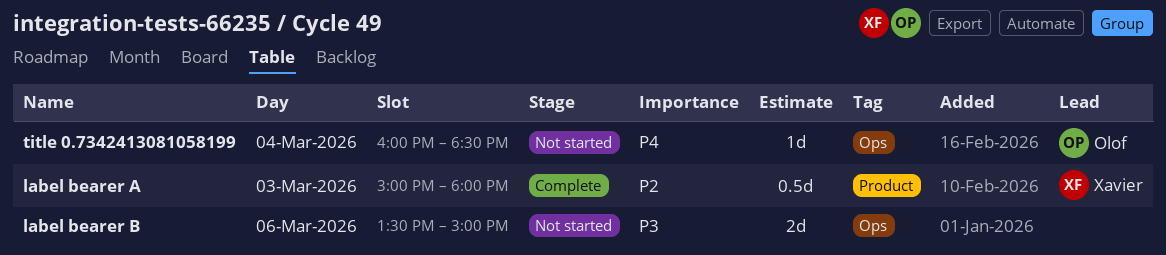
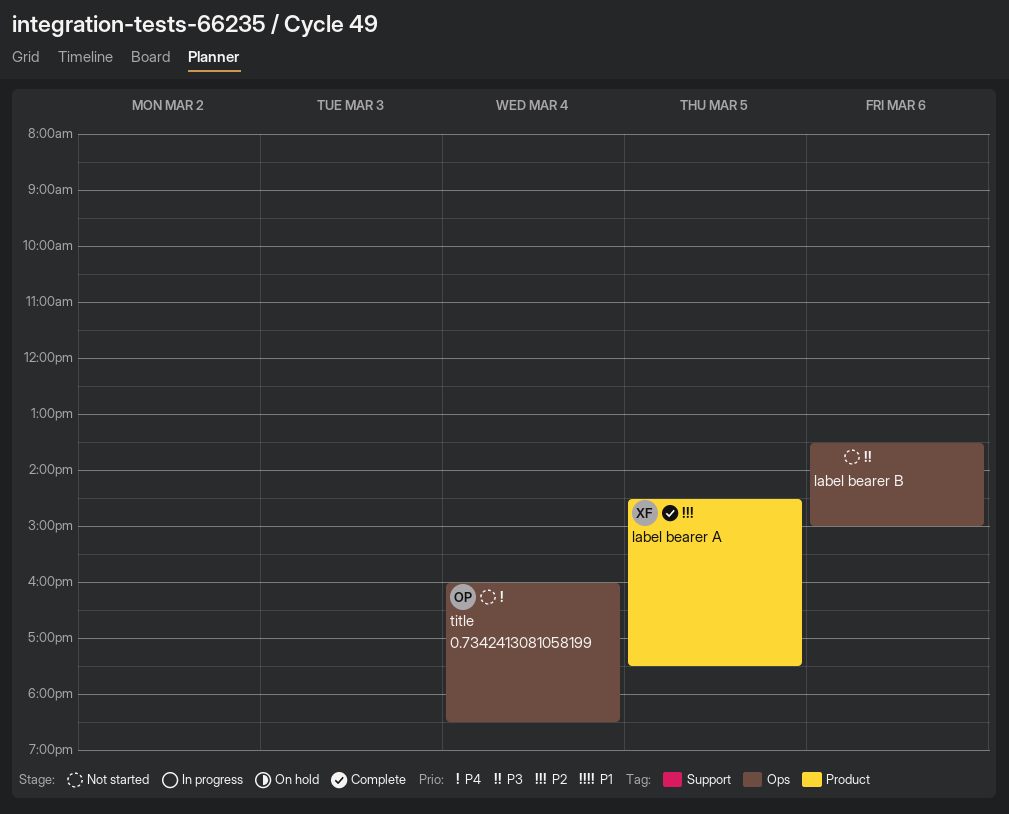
label bearer A, day: Mar 3 -> Mar 5
label bearer A, begins: 15:00 -> 14:30
label bearer A, ends: 18:00 -> 17:30

